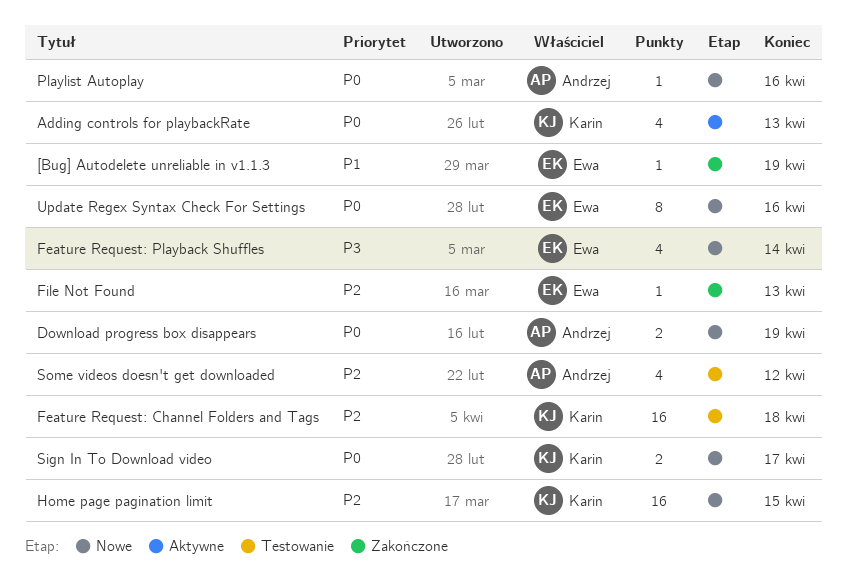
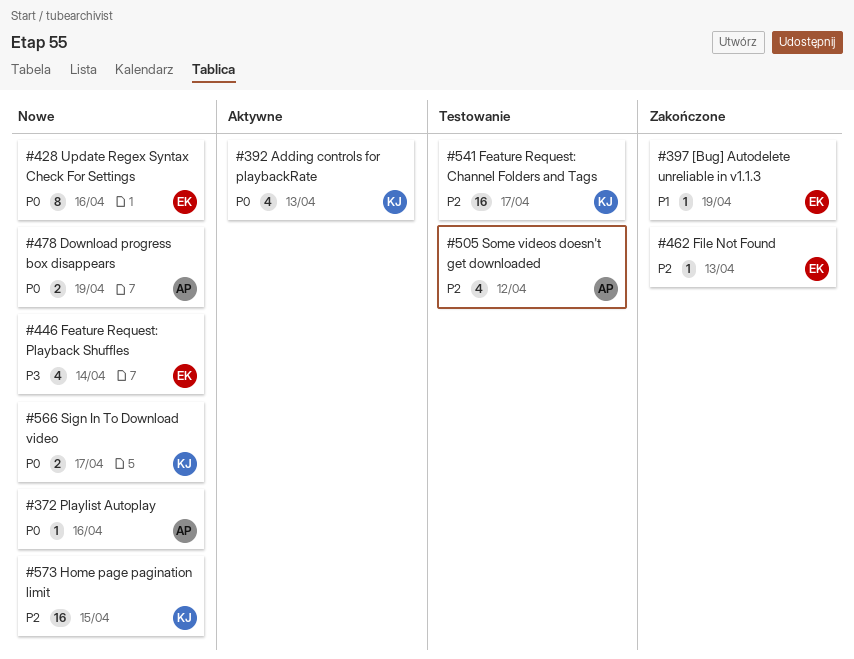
Feature Request: Channel Folders and Tags, due: Apr 18 -> Apr 17

